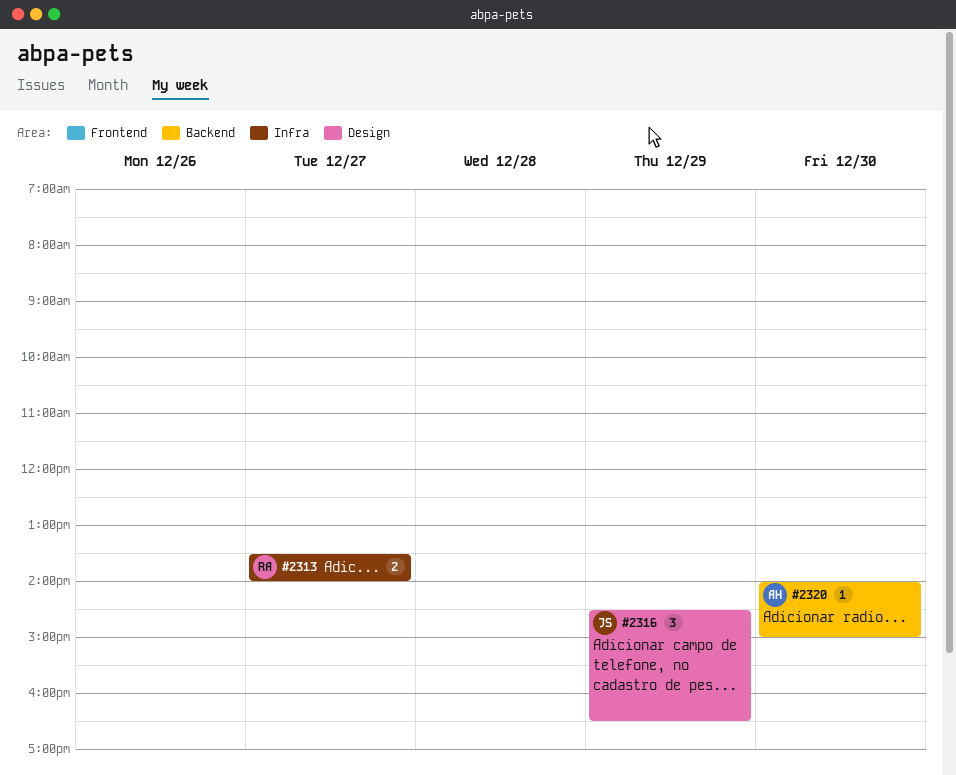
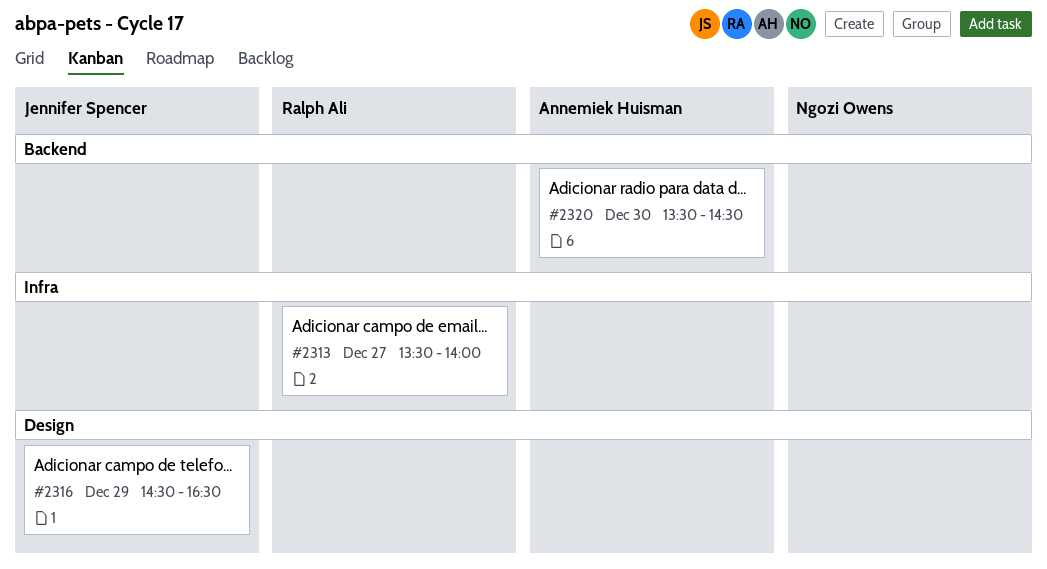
#2320, begins: 14:00 -> 13:30
#2320, ends: 15:00 -> 14:30

